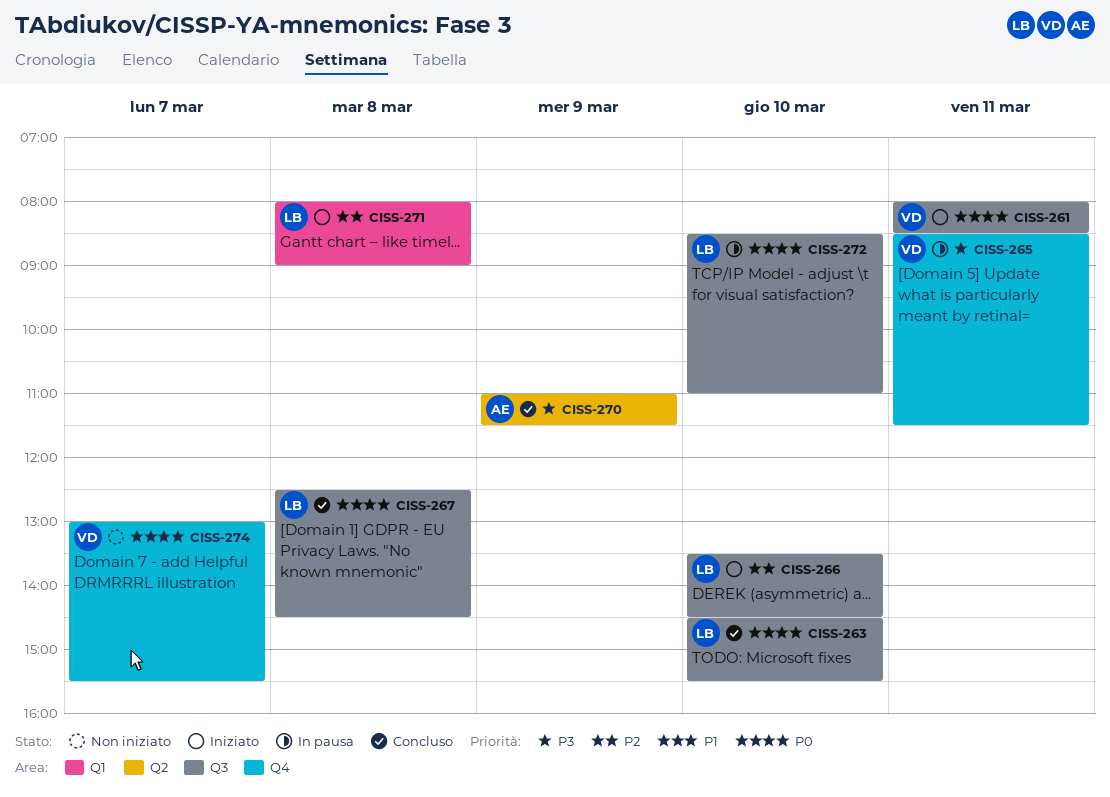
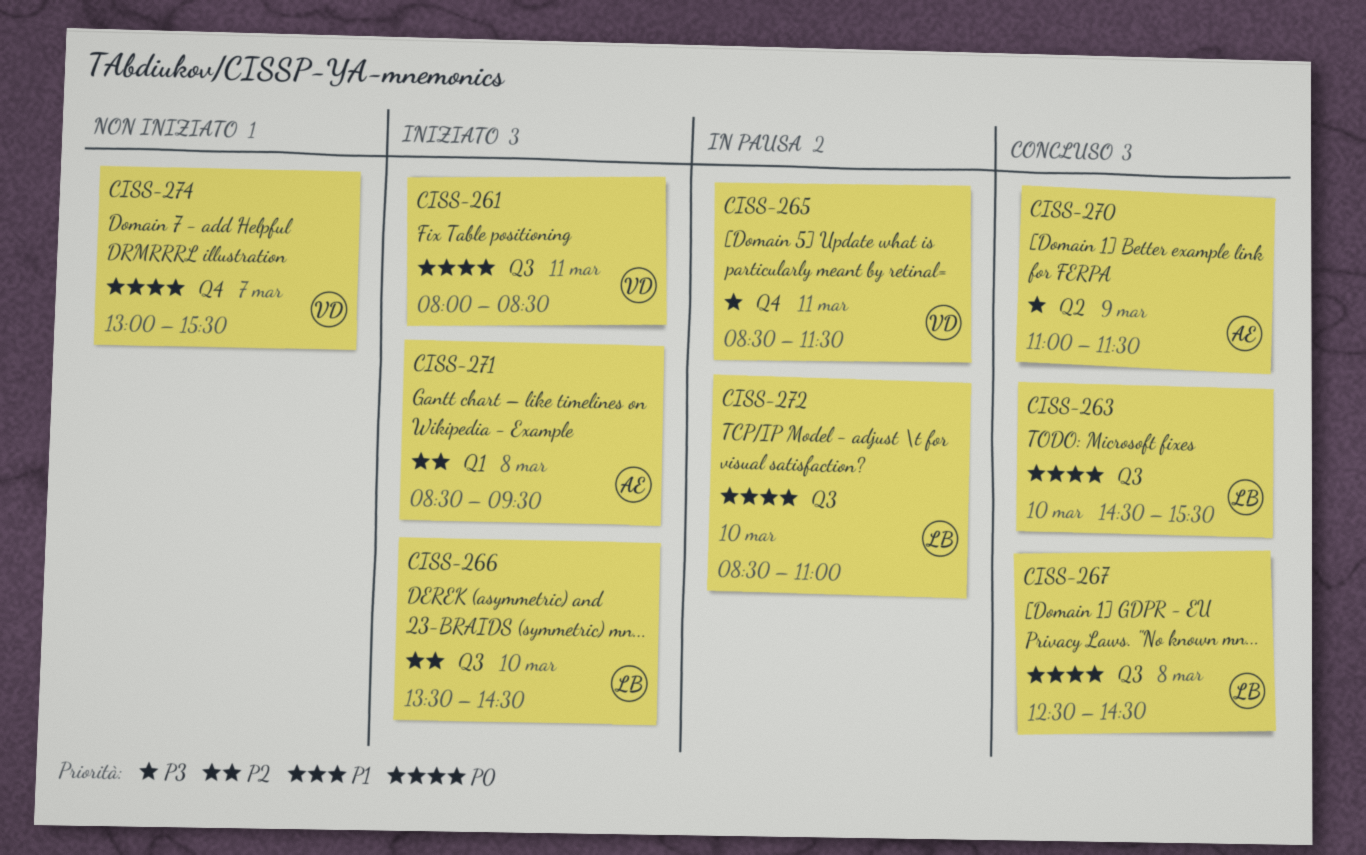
CISS-271, owner: LB -> AE
CISS-271, begins: 08:00 -> 08:30
CISS-271, ends: 09:00 -> 09:30

